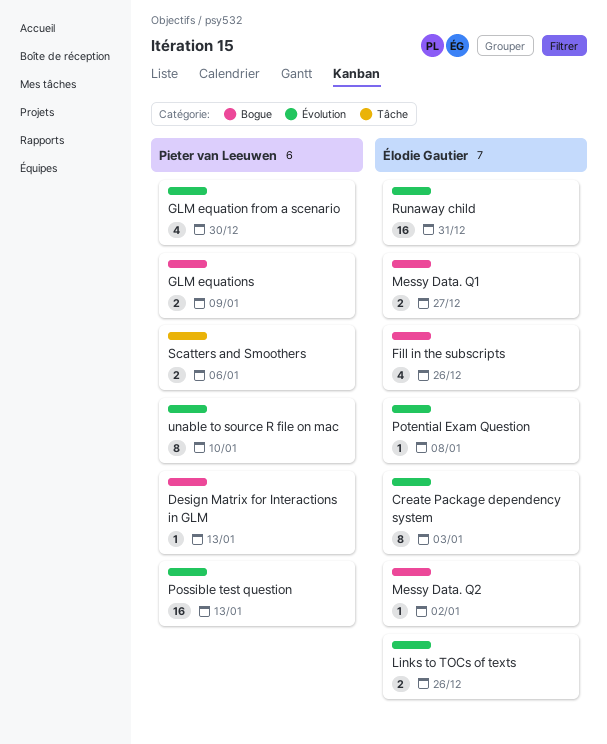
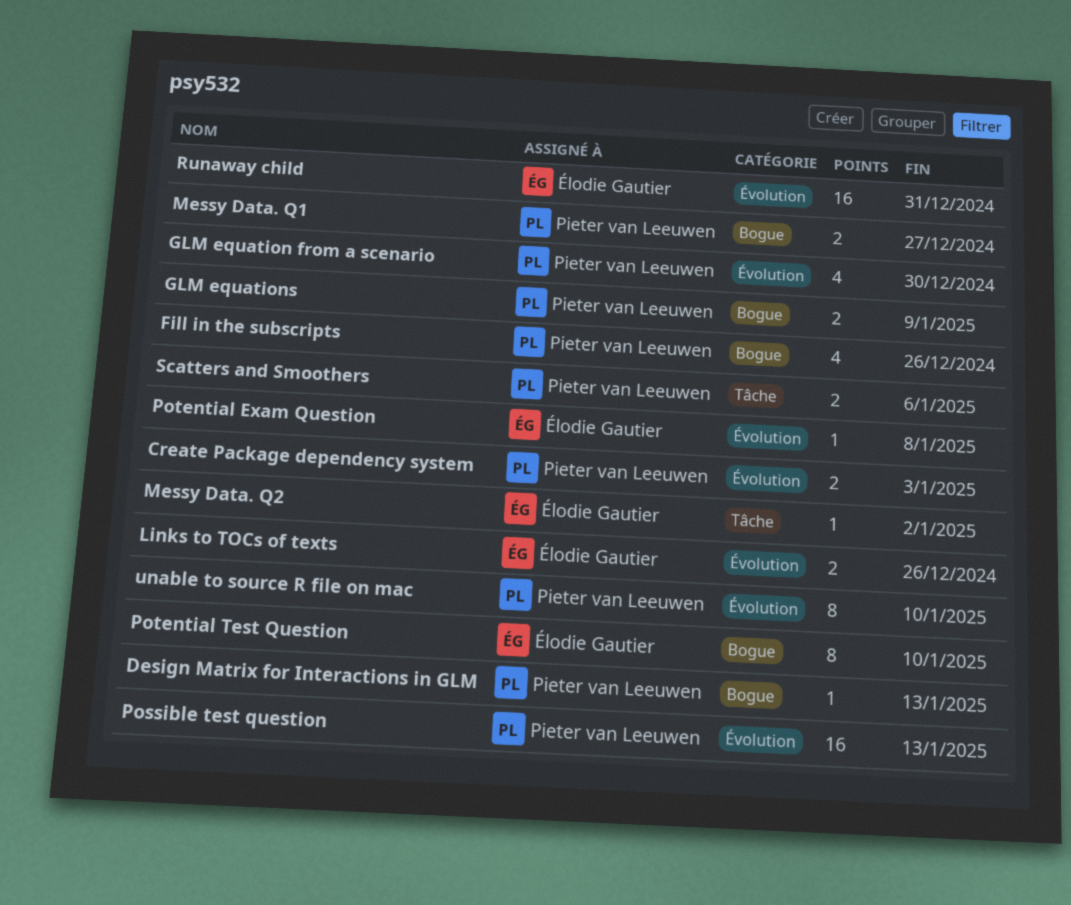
Create Package dependency system, owner: Élodie Gautier -> Pieter van Leeuwen
Create Package dependency system, estimate: 8 -> 2
Fill in the subscripts, owner: Élodie Gautier -> Pieter van Leeuwen
Messy Data. Q1, owner: Élodie Gautier -> Pieter van Leeuwen
Messy Data. Q2, label: Bogue -> Tâche
Potential Test Question: none -> present

